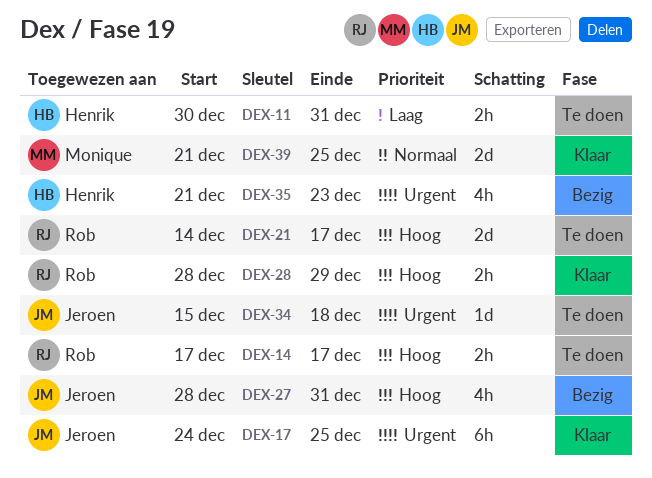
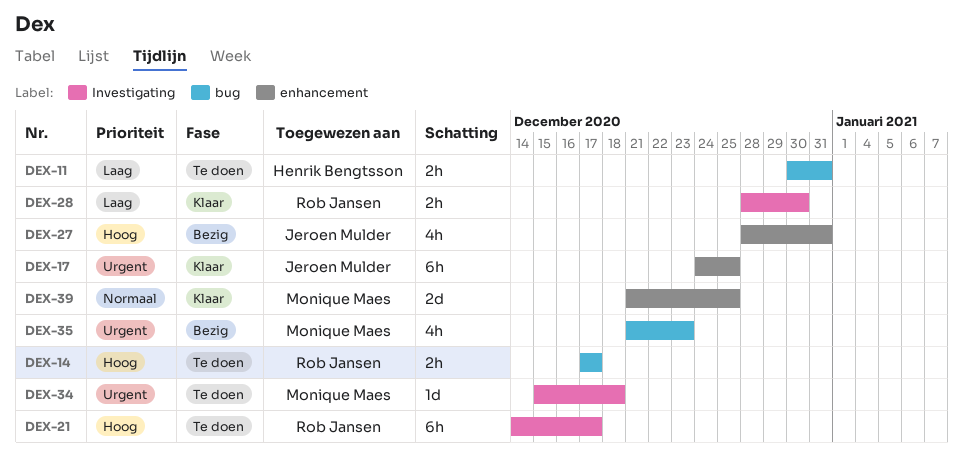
DEX-21, estimate: 2d -> 6h
DEX-28, priority: Hoog -> Laag
DEX-28, due: Dec 29 -> Dec 30
DEX-34, owner: Jeroen Mulder -> Monique Maes
DEX-35, owner: Henrik Bengtsson -> Monique Maes

